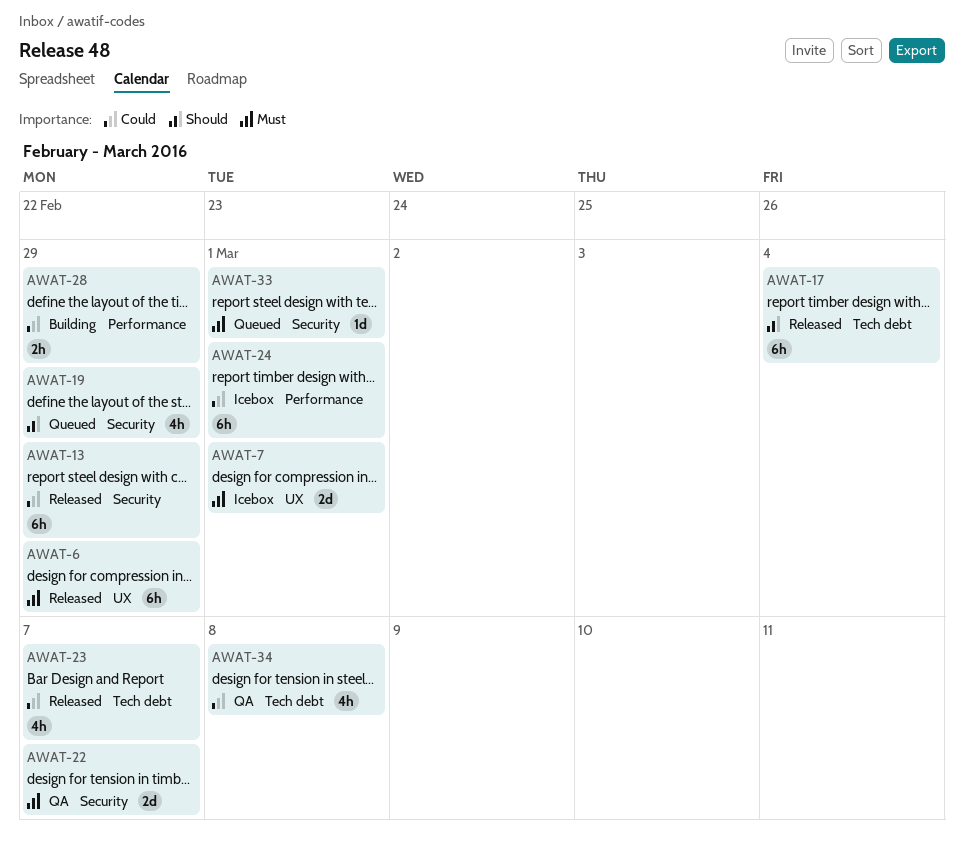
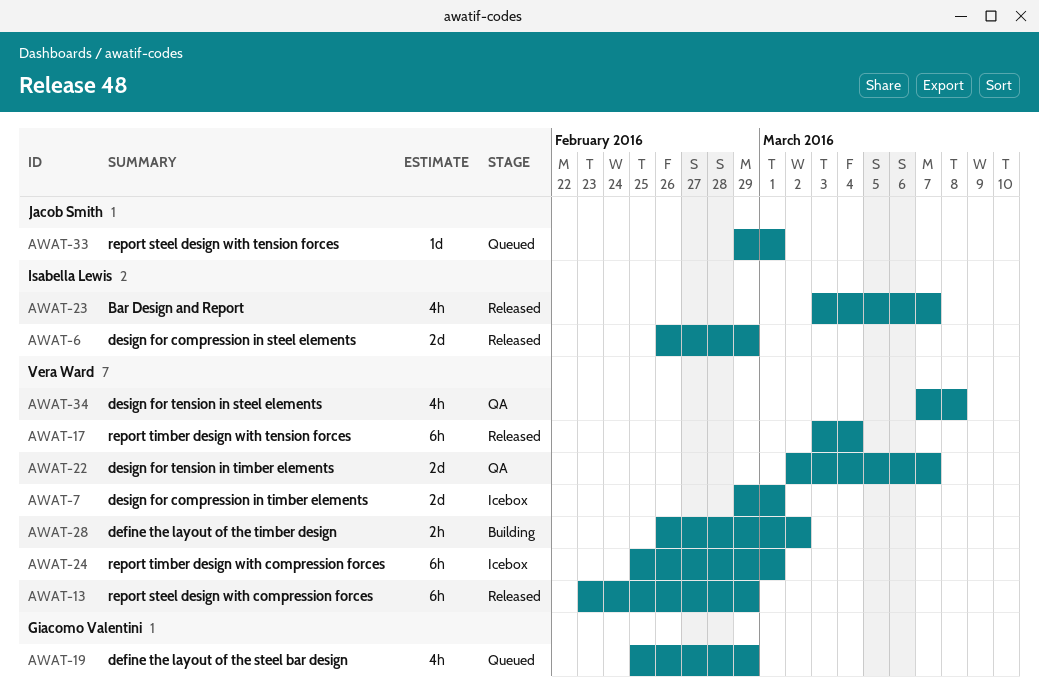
AWAT-6, estimate: 6h -> 2d
AWAT-28, due: Feb 29 -> Mar 2

